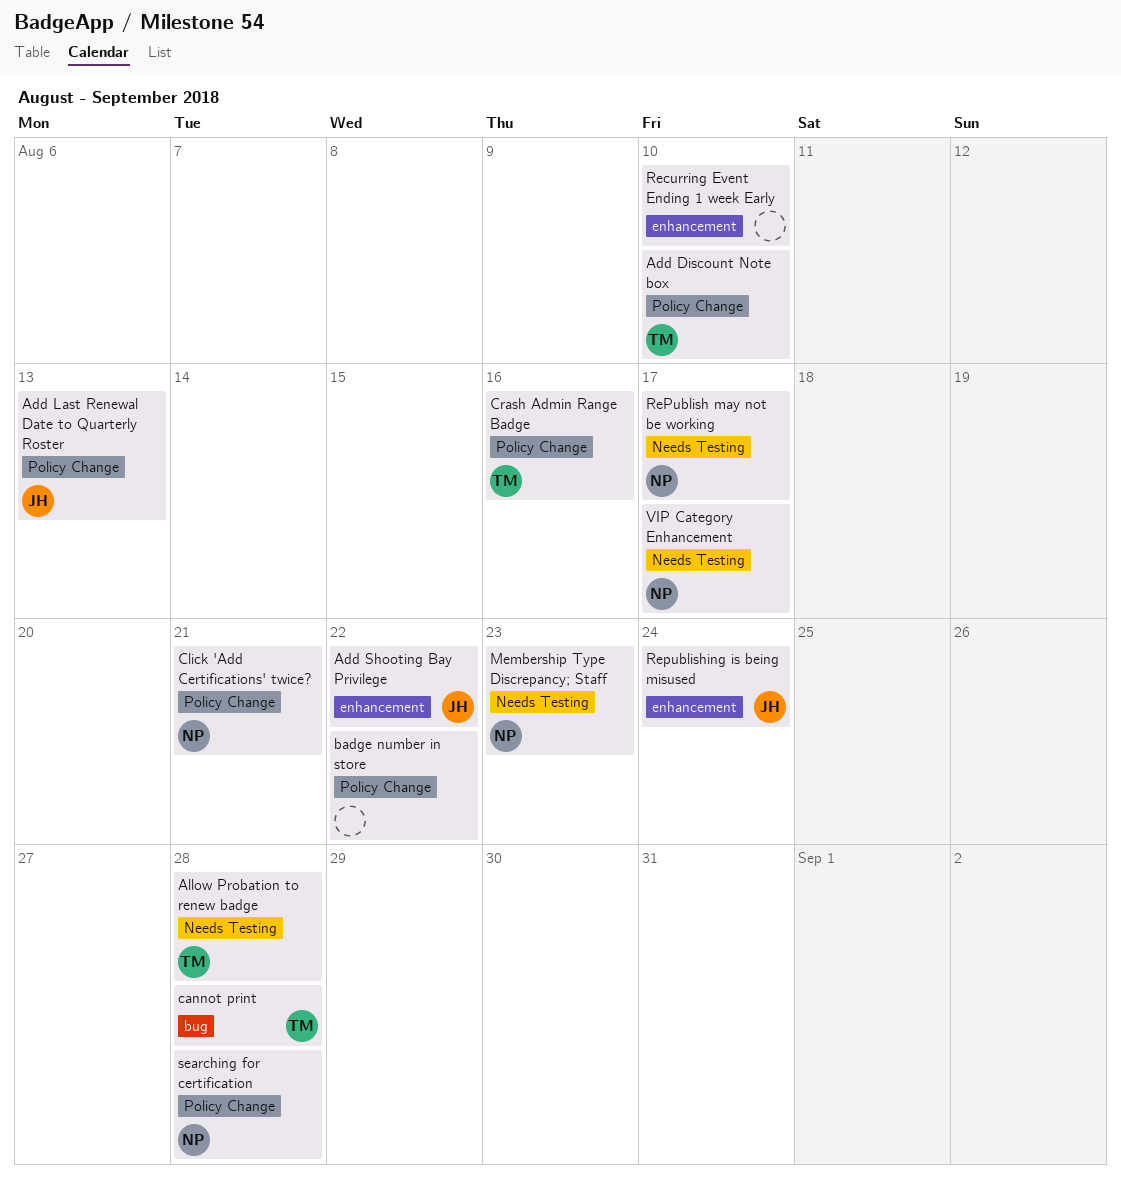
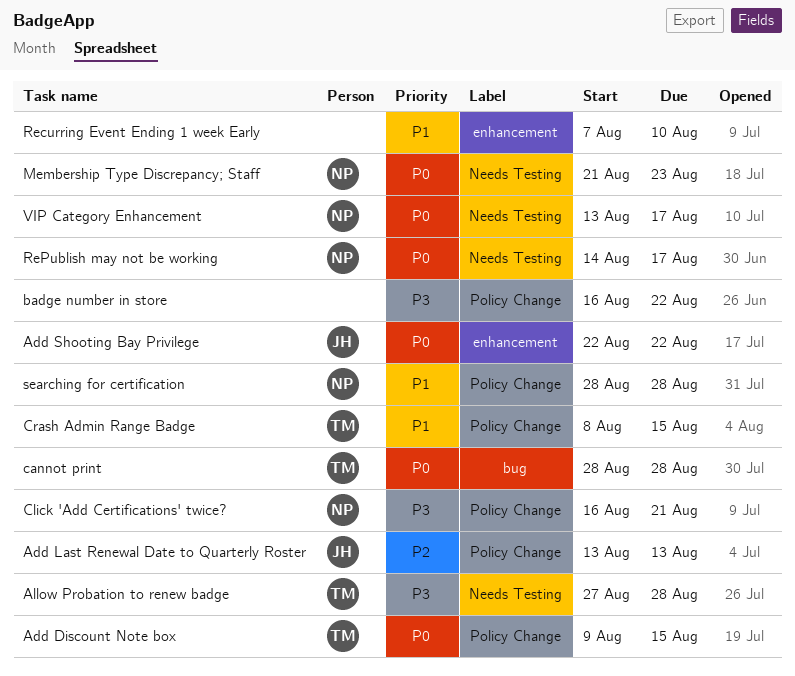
Add Discount Note box, due: Aug 10 -> Aug 15
Crash Admin Range Badge, due: Aug 16 -> Aug 15
Republishing is being misused: present -> none

